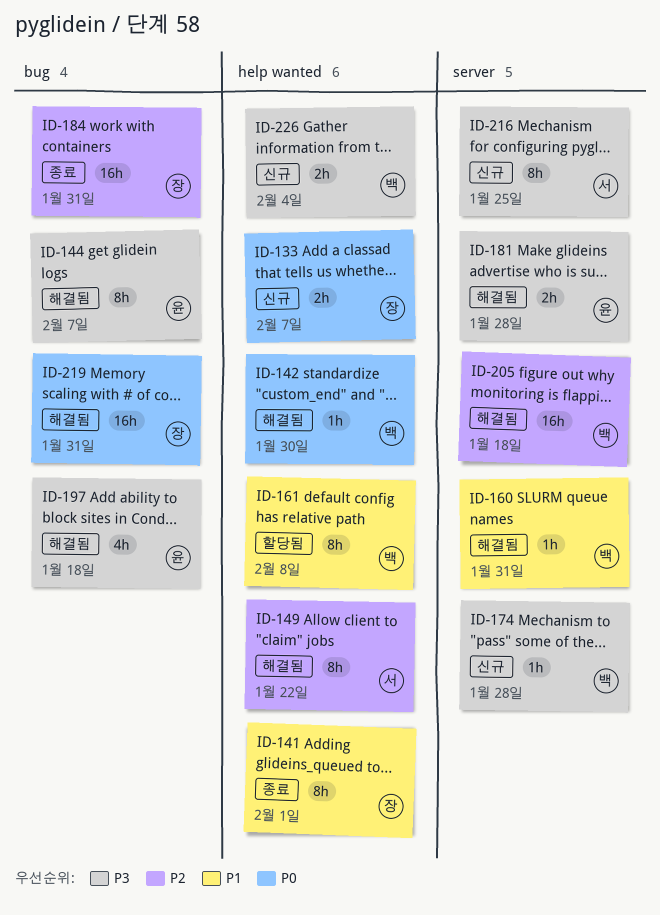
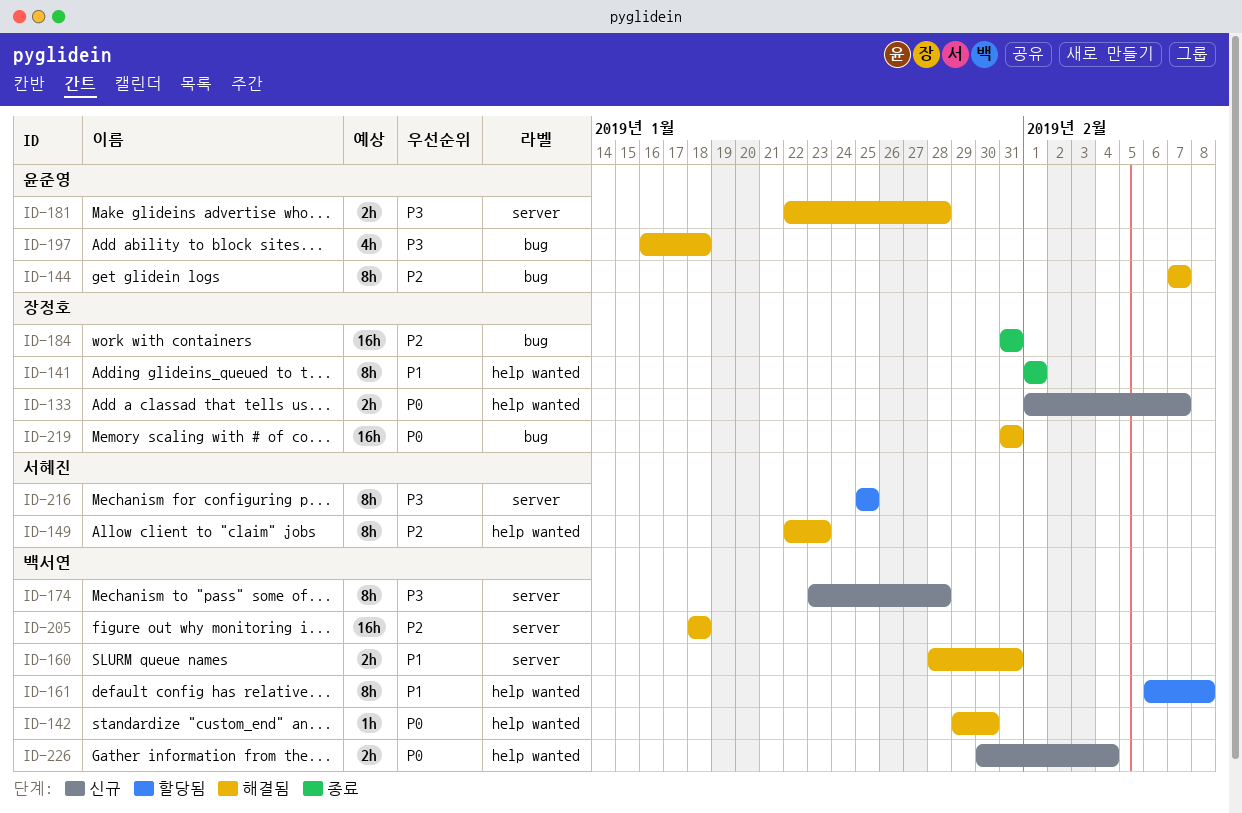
ID-144, priority: P3 -> P2
ID-149, due: Jan 22 -> Jan 23
ID-160, estimate: 1h -> 2h
ID-174, estimate: 1h -> 8h
ID-216, status: 신규 -> 할당됨
ID-226, priority: P3 -> P0

